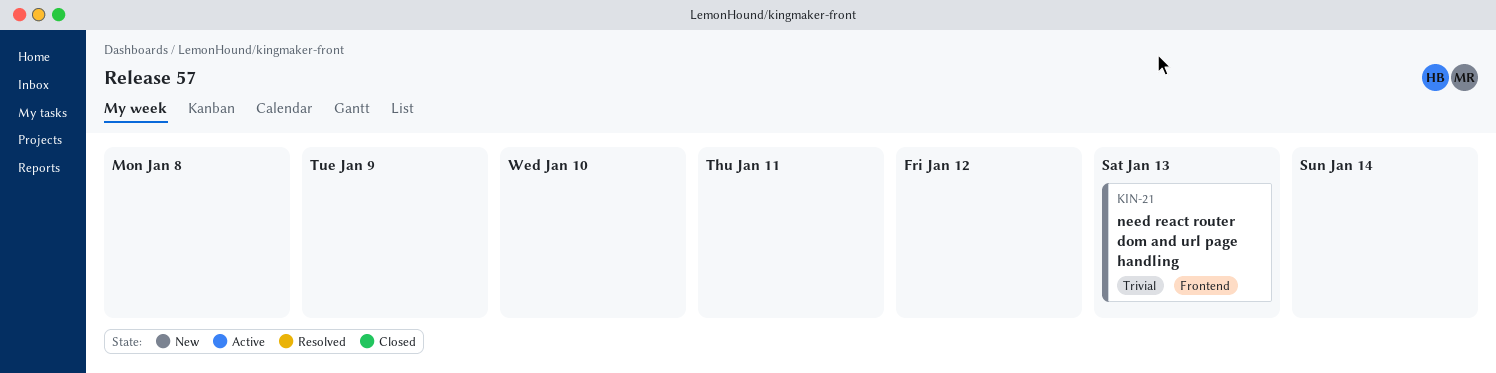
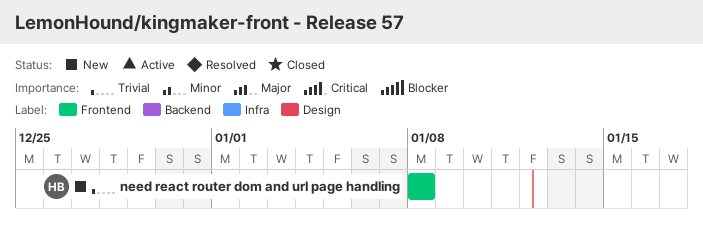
need react router dom and url page handling, due: Jan 13 -> Jan 8

